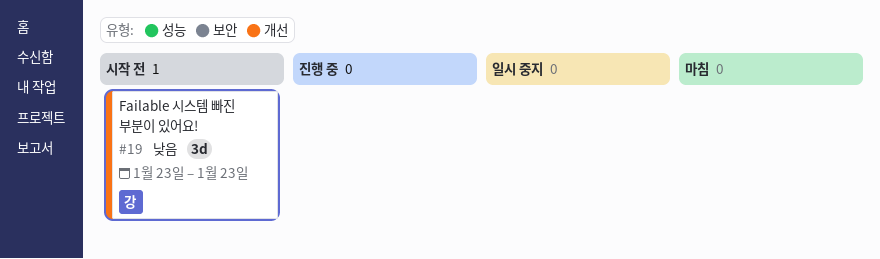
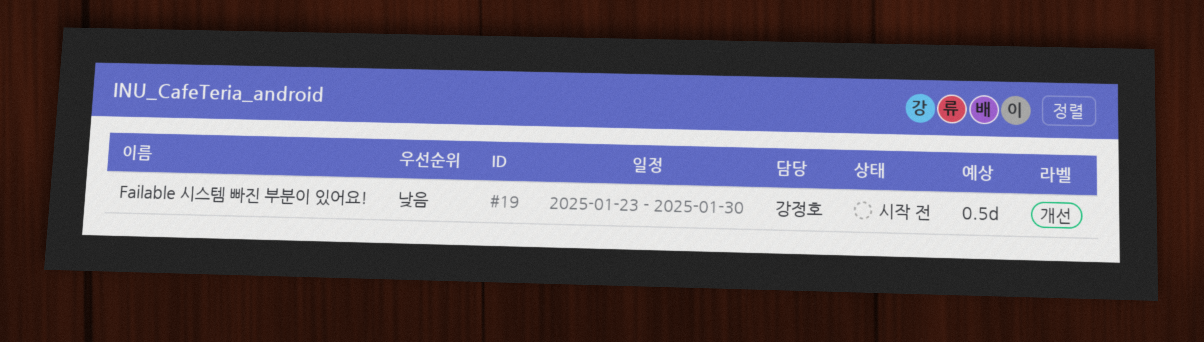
#19, estimate: 3d -> 0.5d
#19, due: Jan 23 -> Jan 30

